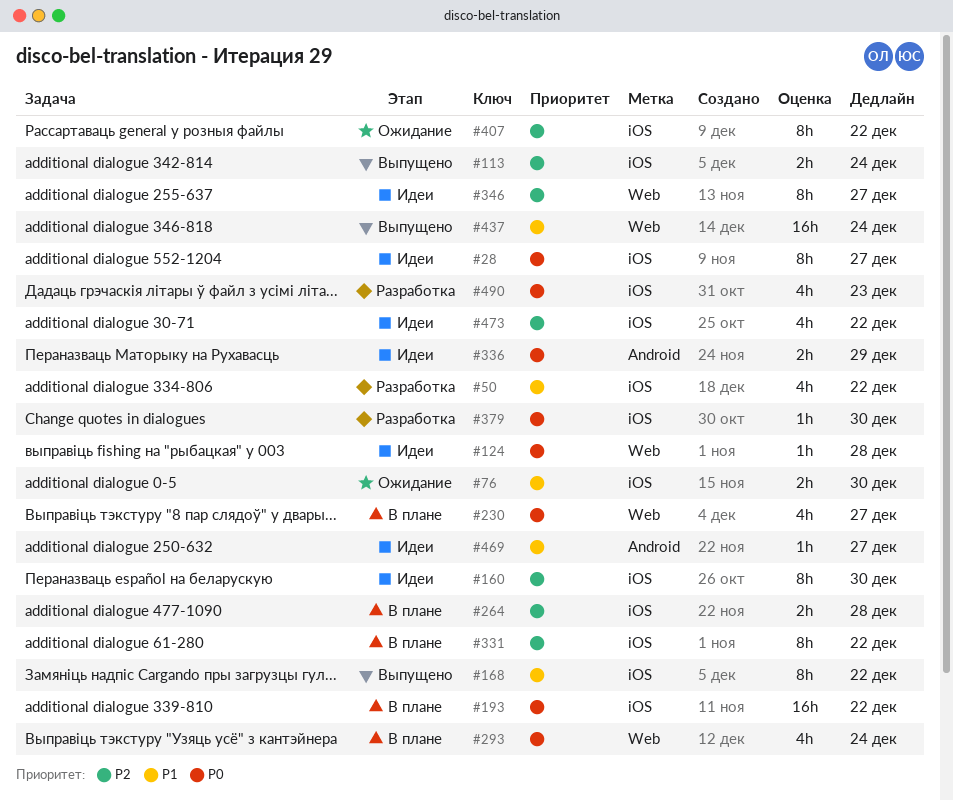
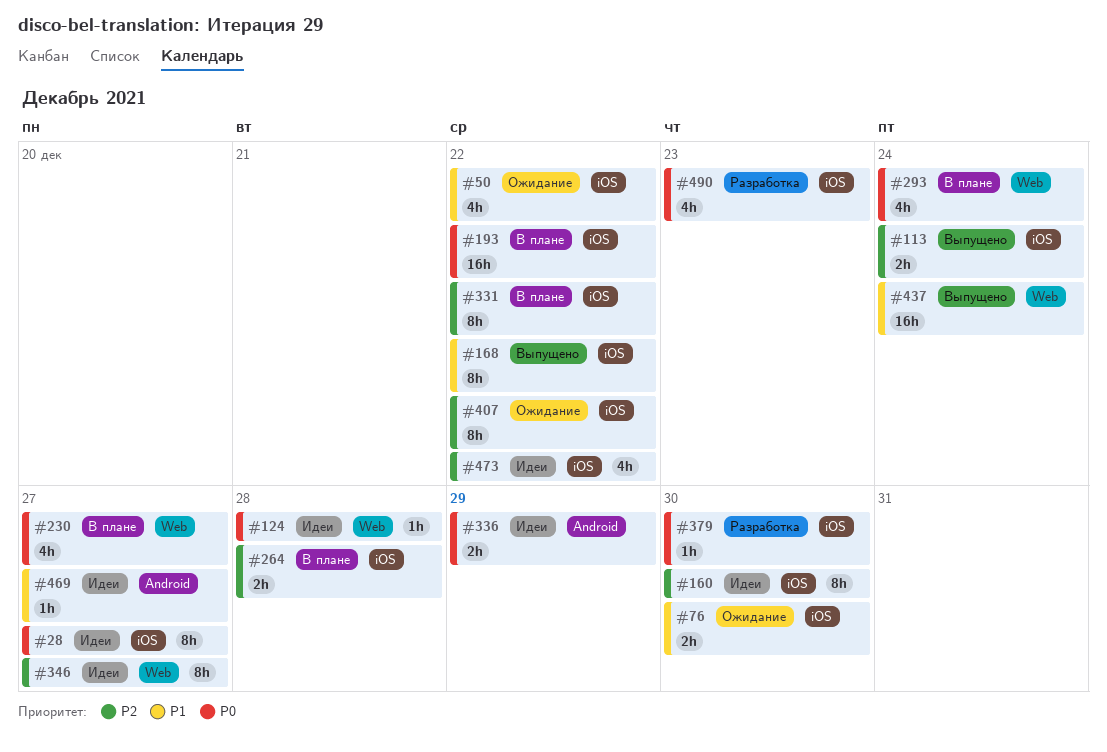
#50, status: Разработка -> Ожидание

